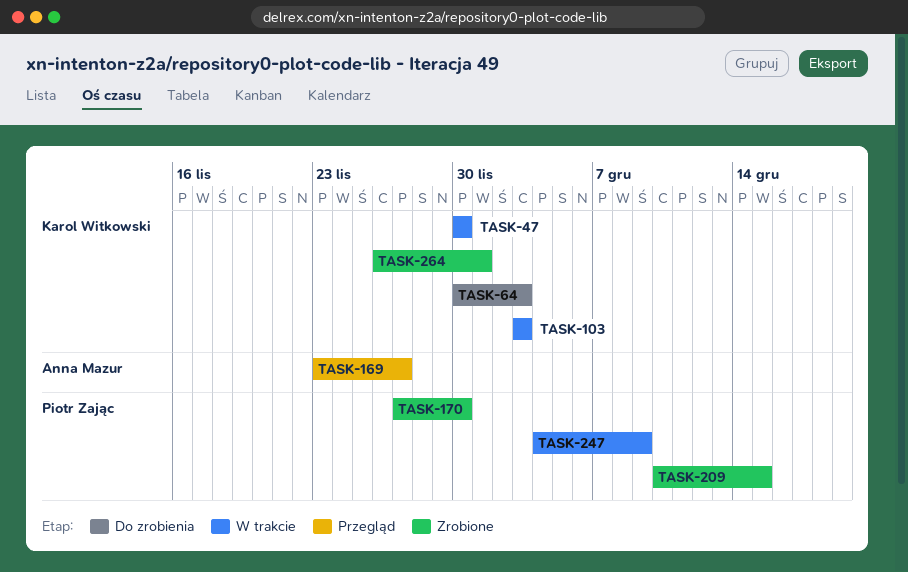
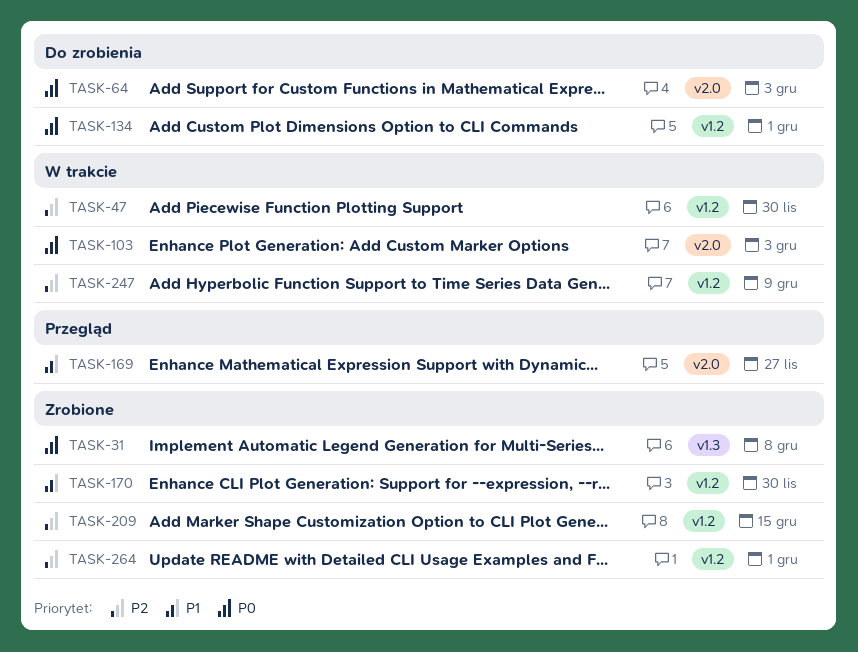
TASK-31: none -> present
TASK-134: none -> present

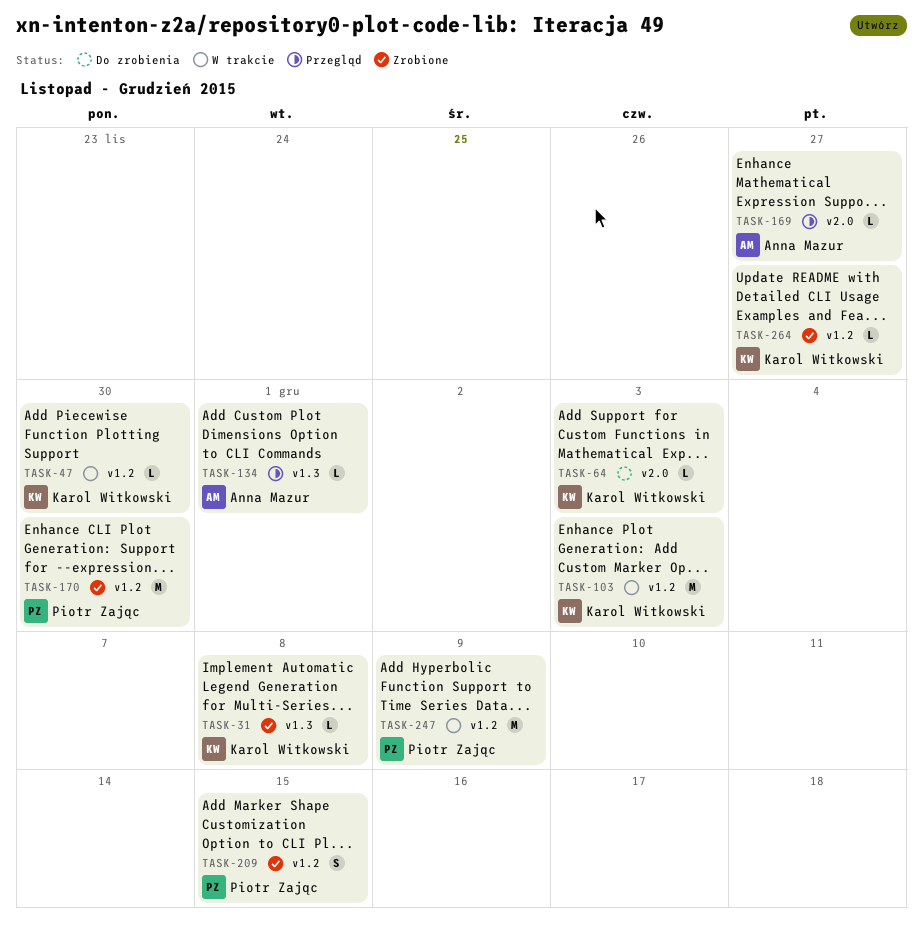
TASK-103, label: v2.0 -> v1.2
TASK-134, status: Do zrobienia -> Przegląd
TASK-134, label: v1.2 -> v1.3
TASK-264, due: Dec 1 -> Nov 27

